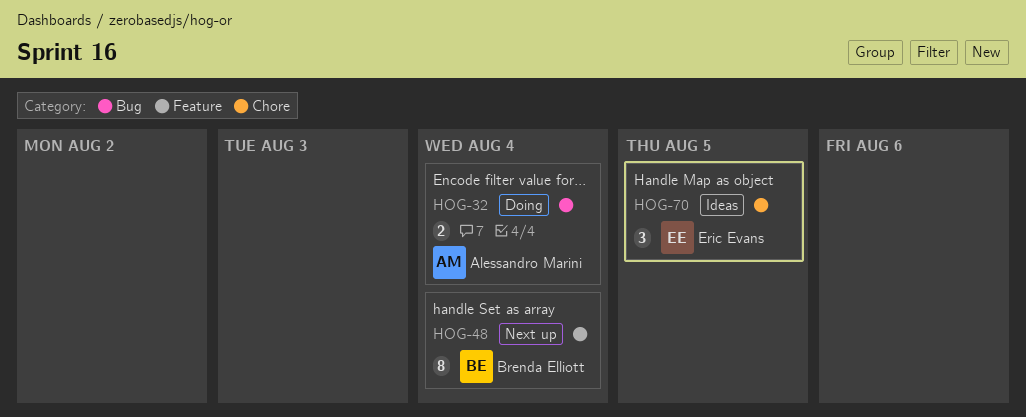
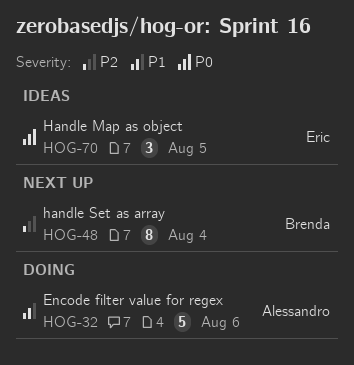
HOG-32, estimate: 2 -> 5
HOG-32, due: Aug 4 -> Aug 6

